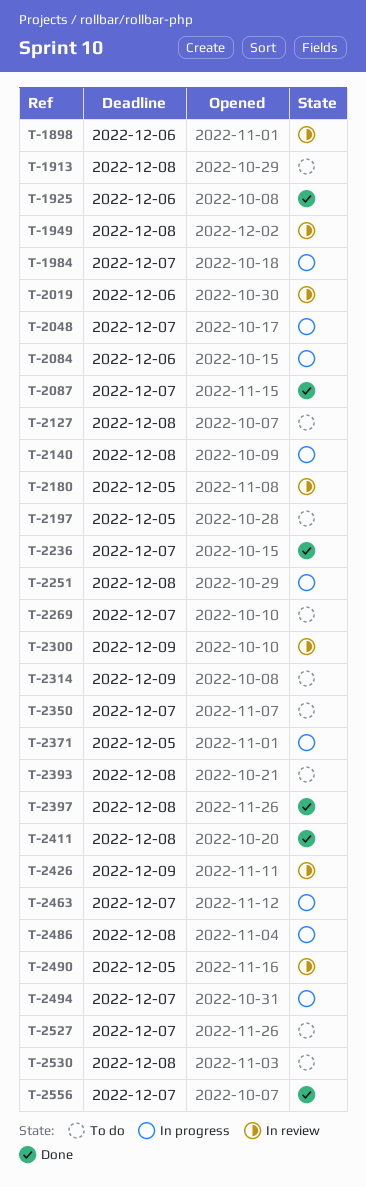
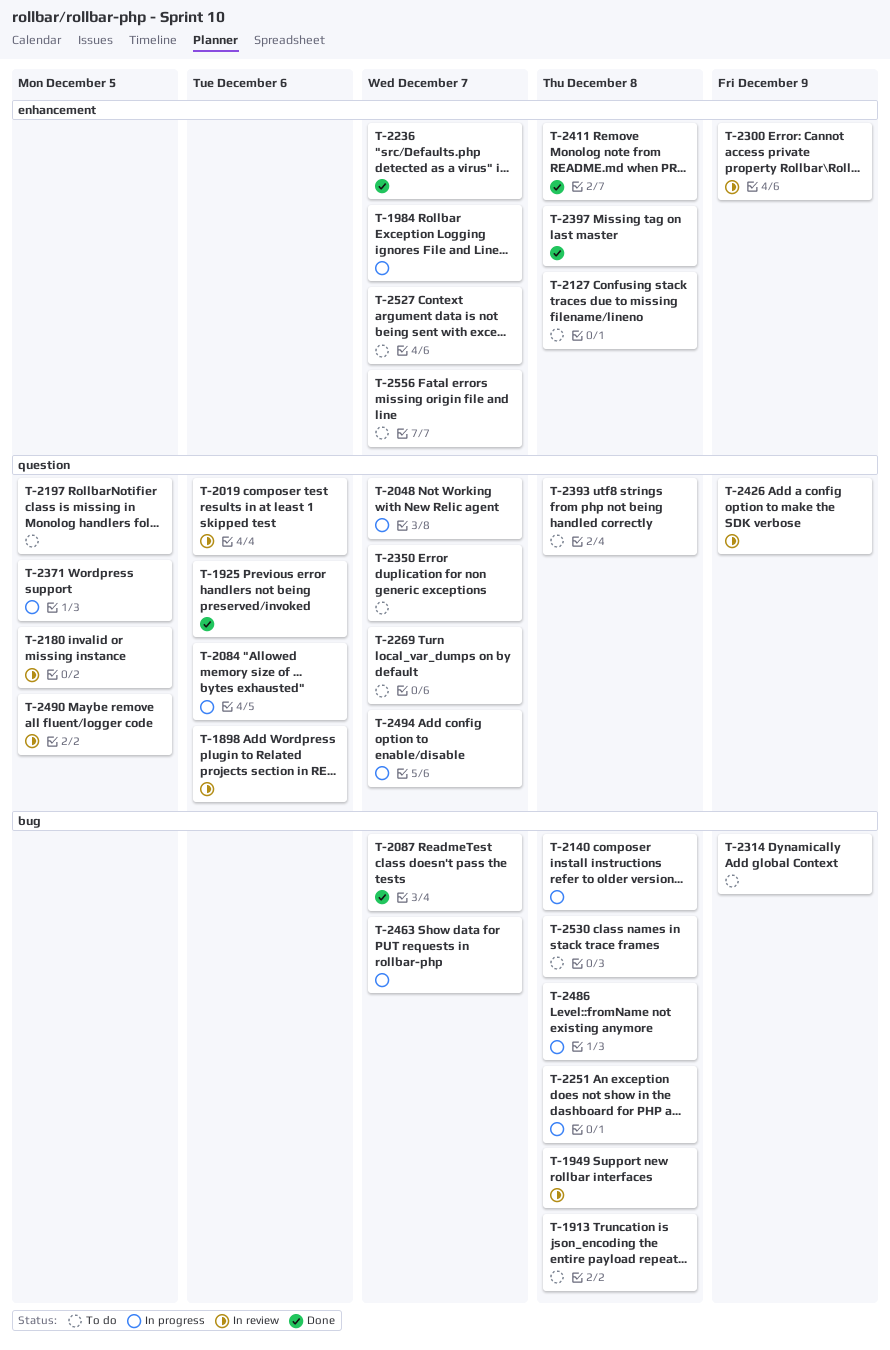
T-2556, status: Done -> To do

